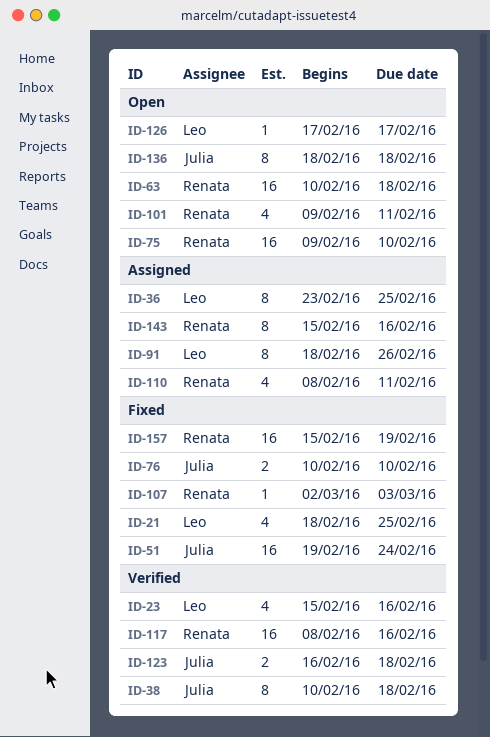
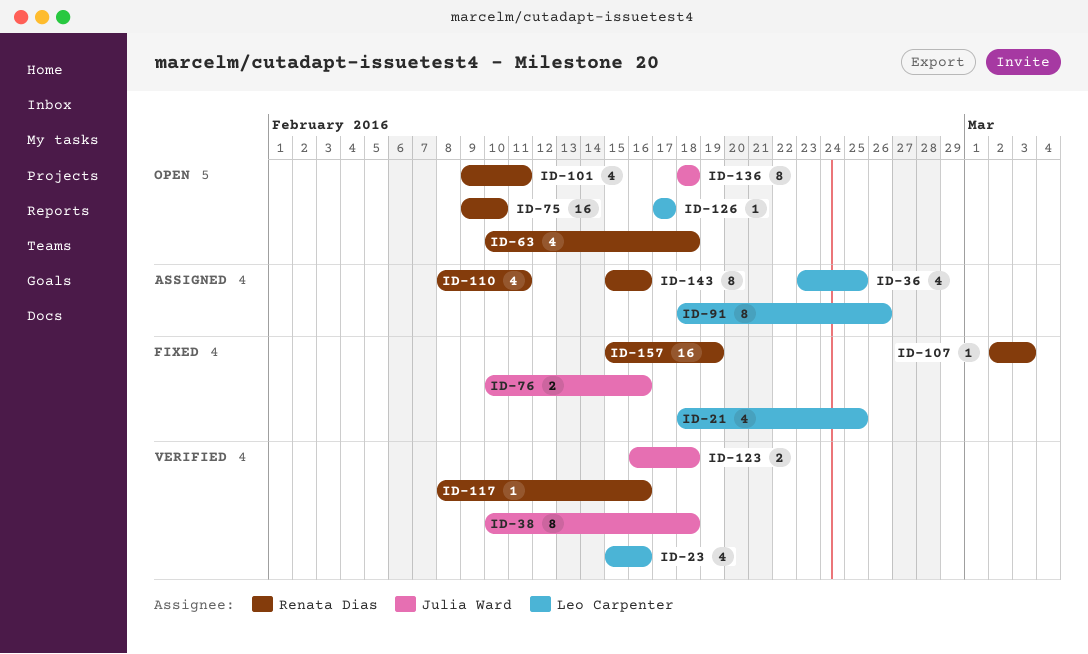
ID-36, estimate: 8 -> 4
ID-51: present -> none
ID-63, estimate: 16 -> 4
ID-76, due: Feb 10 -> Feb 16
ID-117, estimate: 16 -> 1

